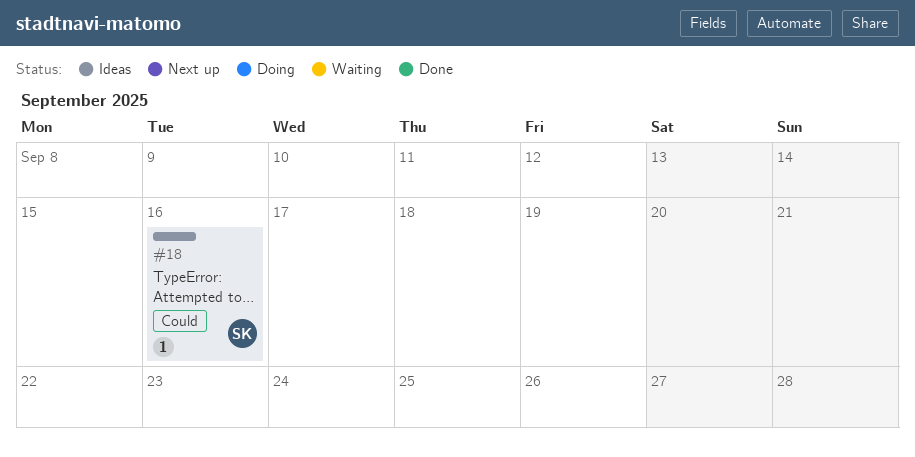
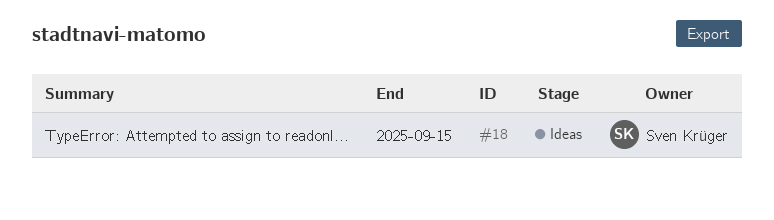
#18, due: Sep 16 -> Sep 15

